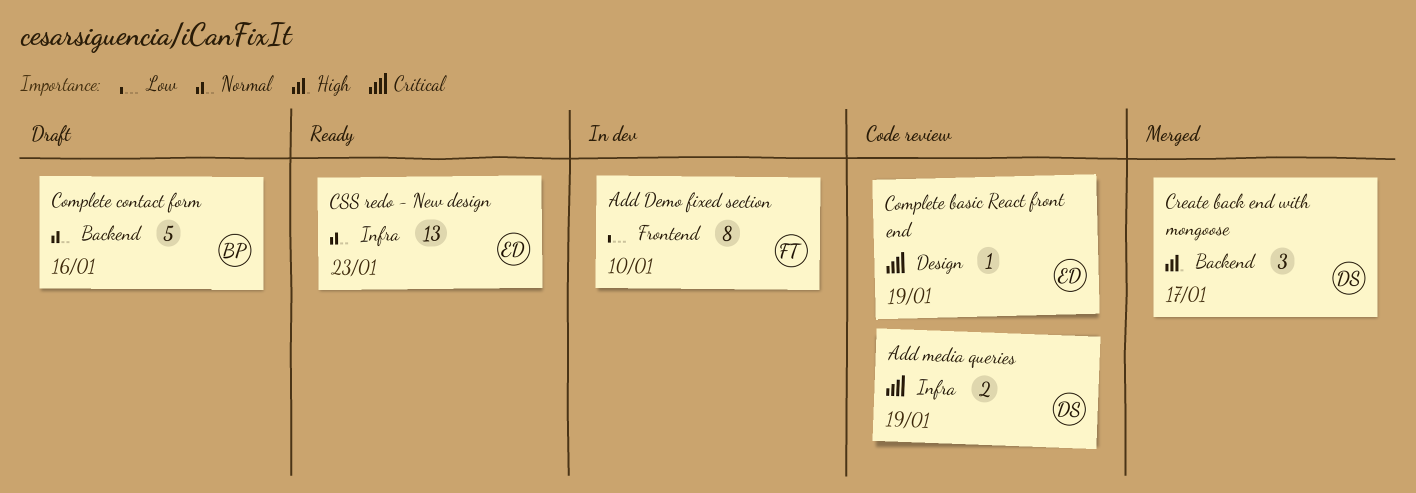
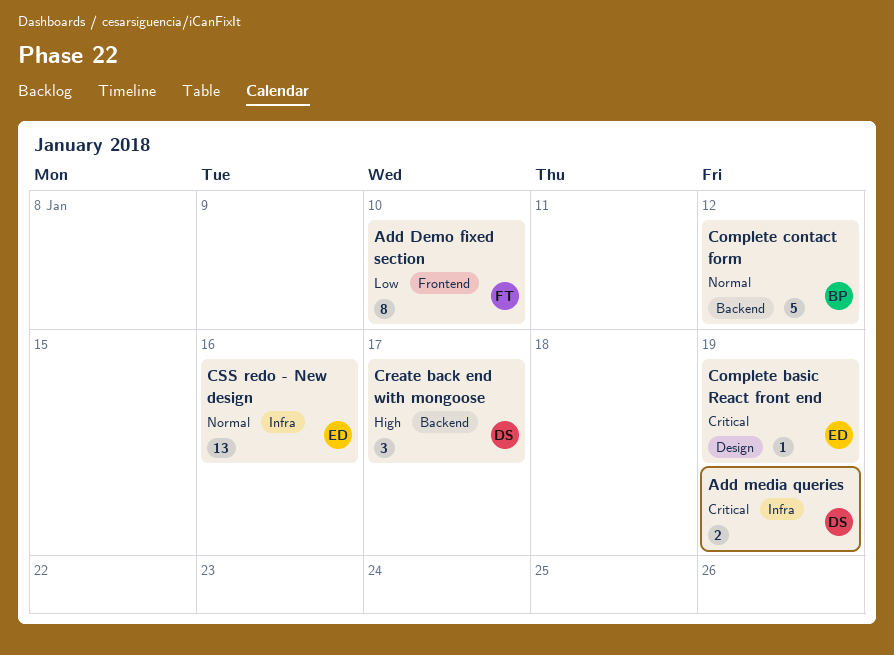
Complete contact form, due: Jan 16 -> Jan 12
CSS redo - New design, due: Jan 23 -> Jan 16

